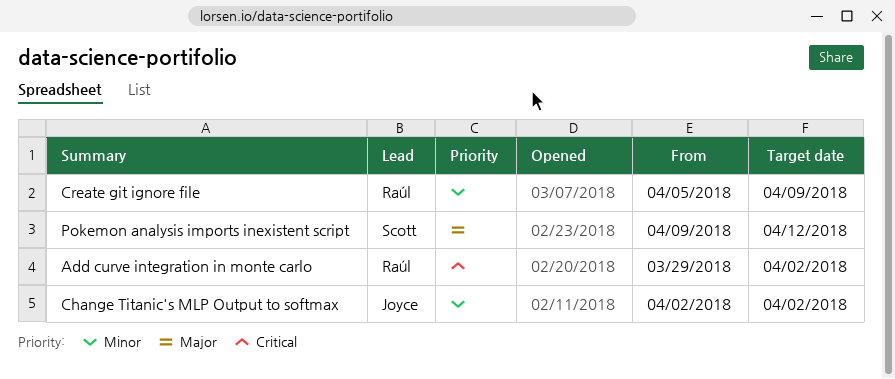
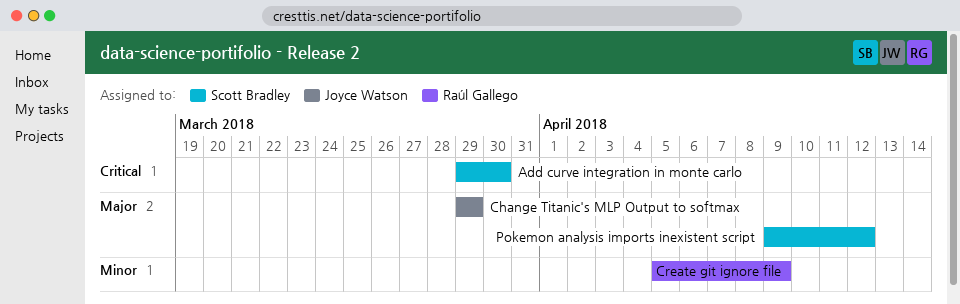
Add curve integration in monte carlo, owner: Raúl Gallego -> Scott Bradley
Add curve integration in monte carlo, due: Apr 2 -> Mar 30
Change Titanic's MLP Output to softmax, priority: Minor -> Major
Change Titanic's MLP Output to softmax, start: Apr 2 -> Mar 29
Change Titanic's MLP Output to softmax, due: Apr 2 -> Mar 29

